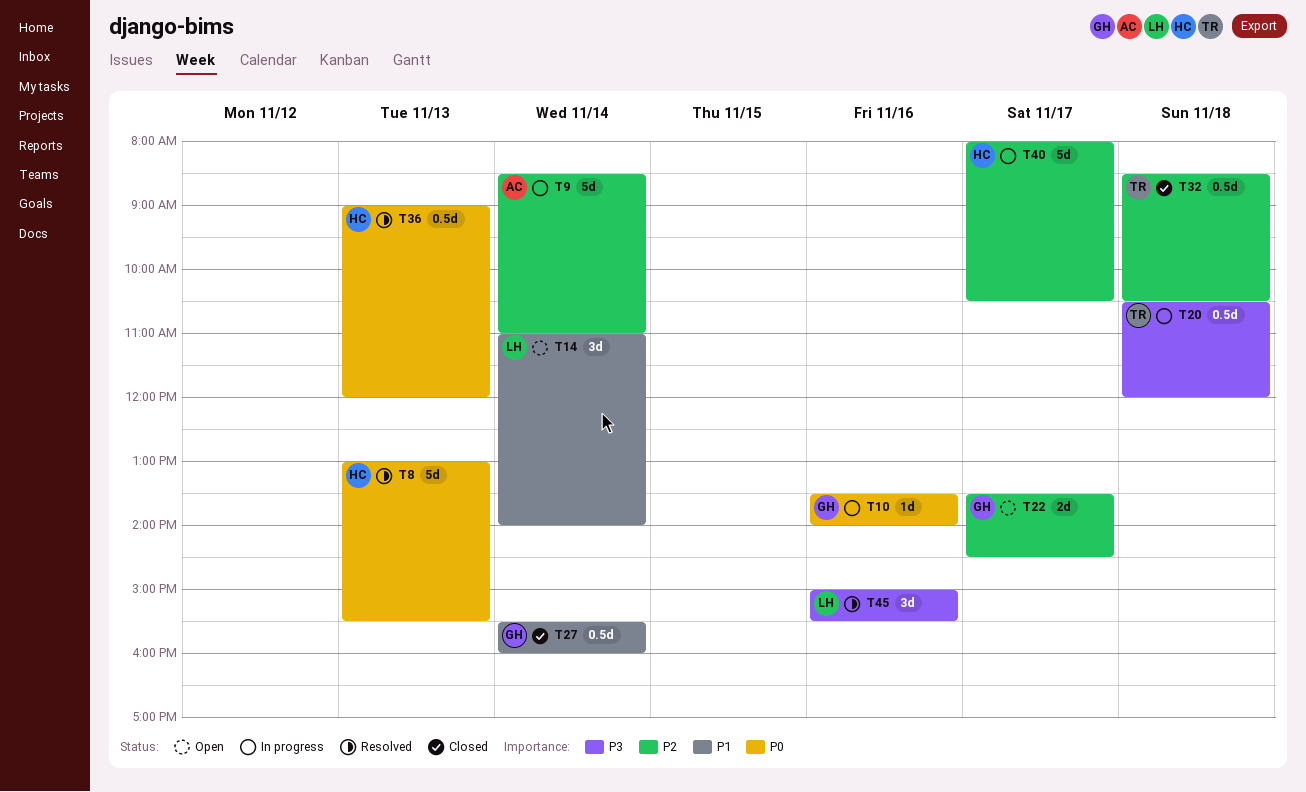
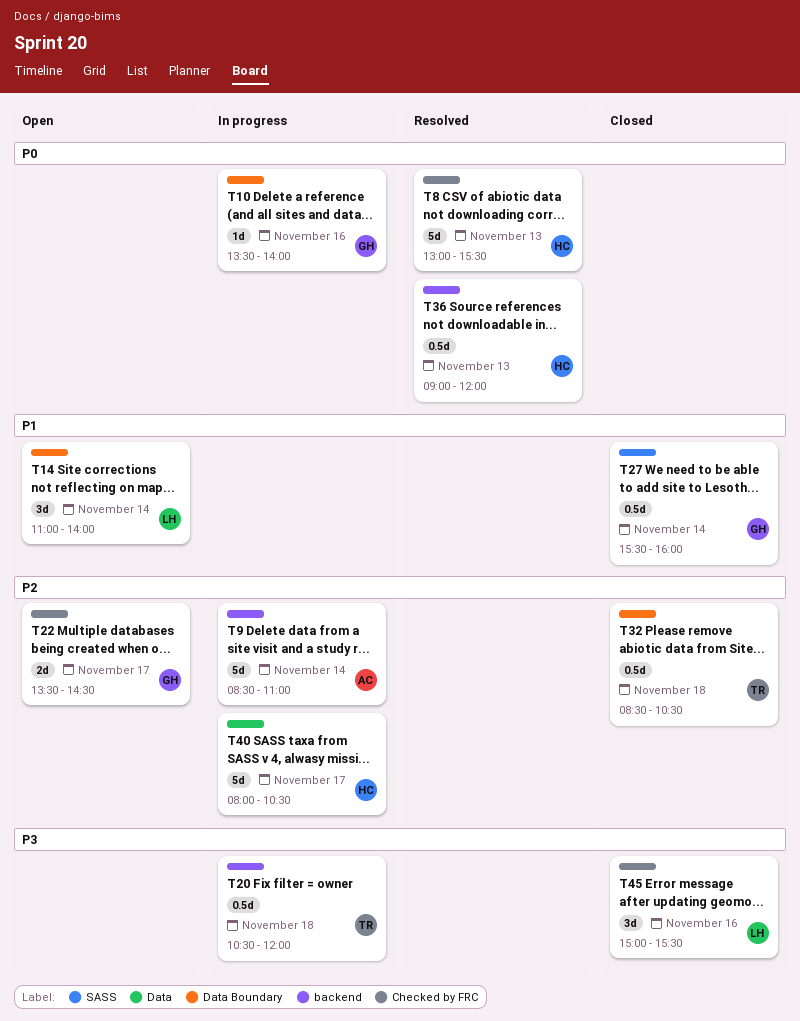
T45, status: Resolved -> Closed

